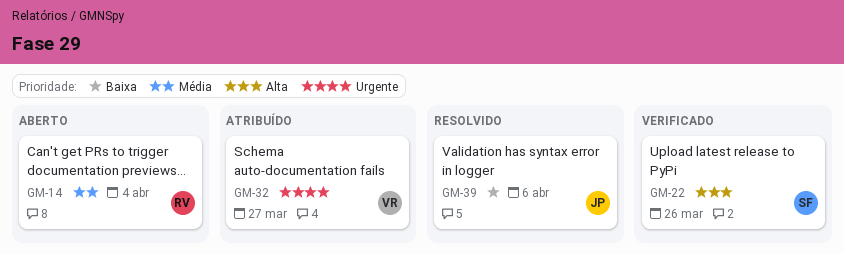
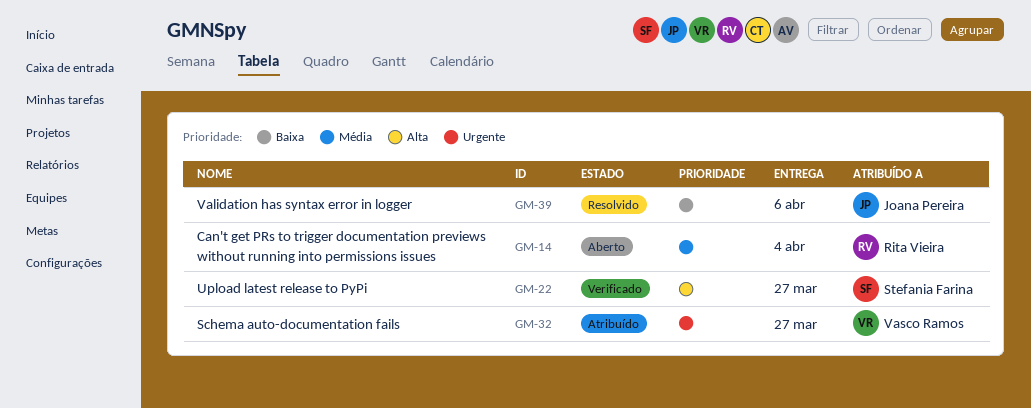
GM-22, due: Mar 26 -> Mar 27

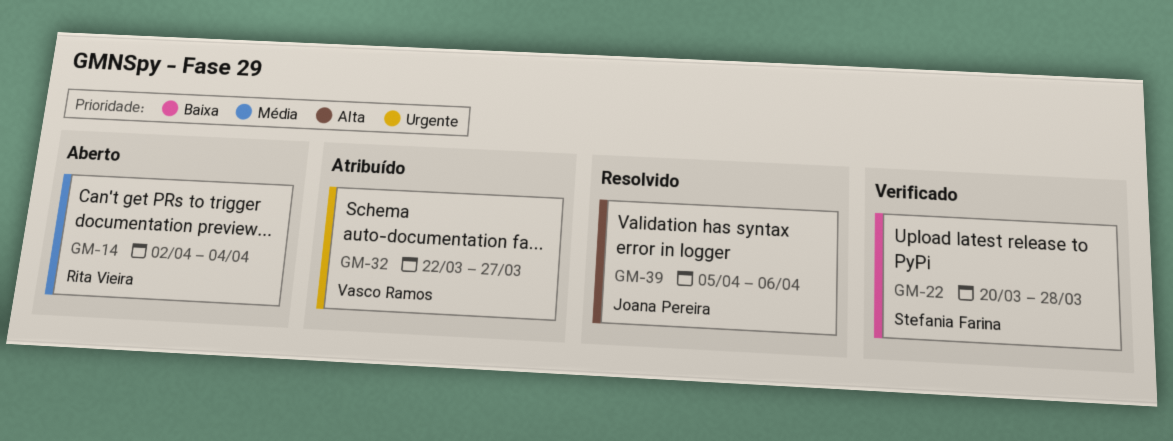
GM-22, priority: Alta -> Baixa
GM-22, due: Mar 27 -> Mar 28
GM-39, priority: Baixa -> Alta

